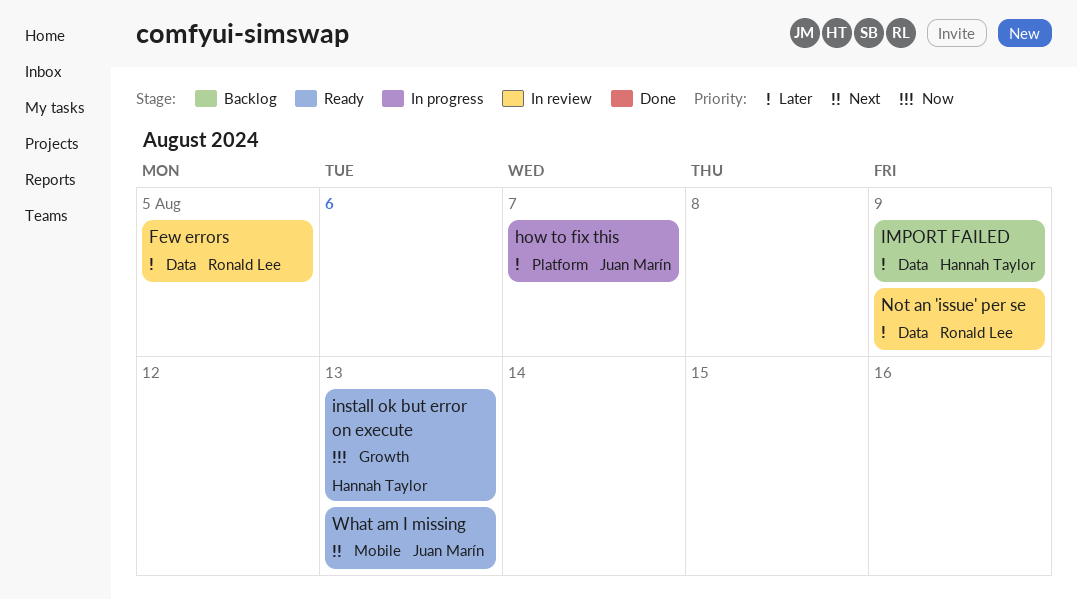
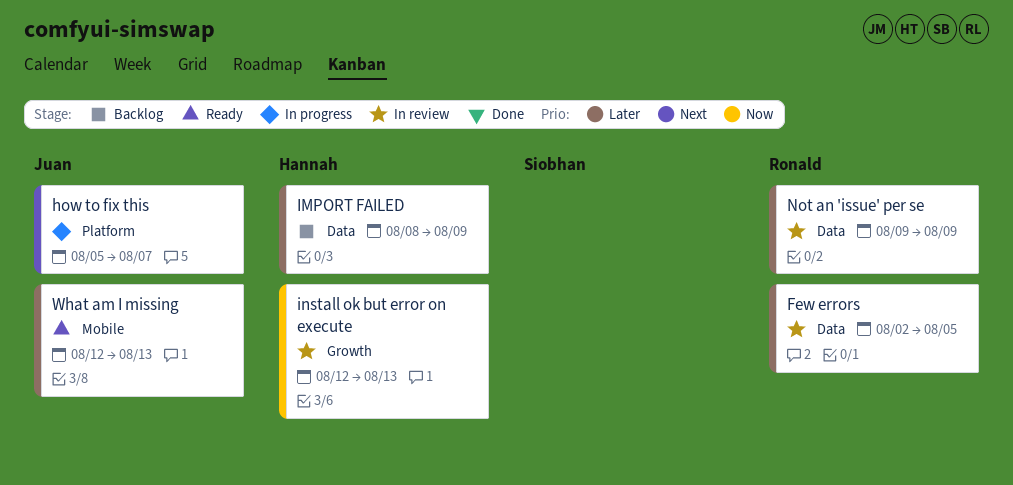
how to fix this, priority: Later -> Next
install ok but error on execute, status: Ready -> In review
What am I missing, priority: Next -> Later

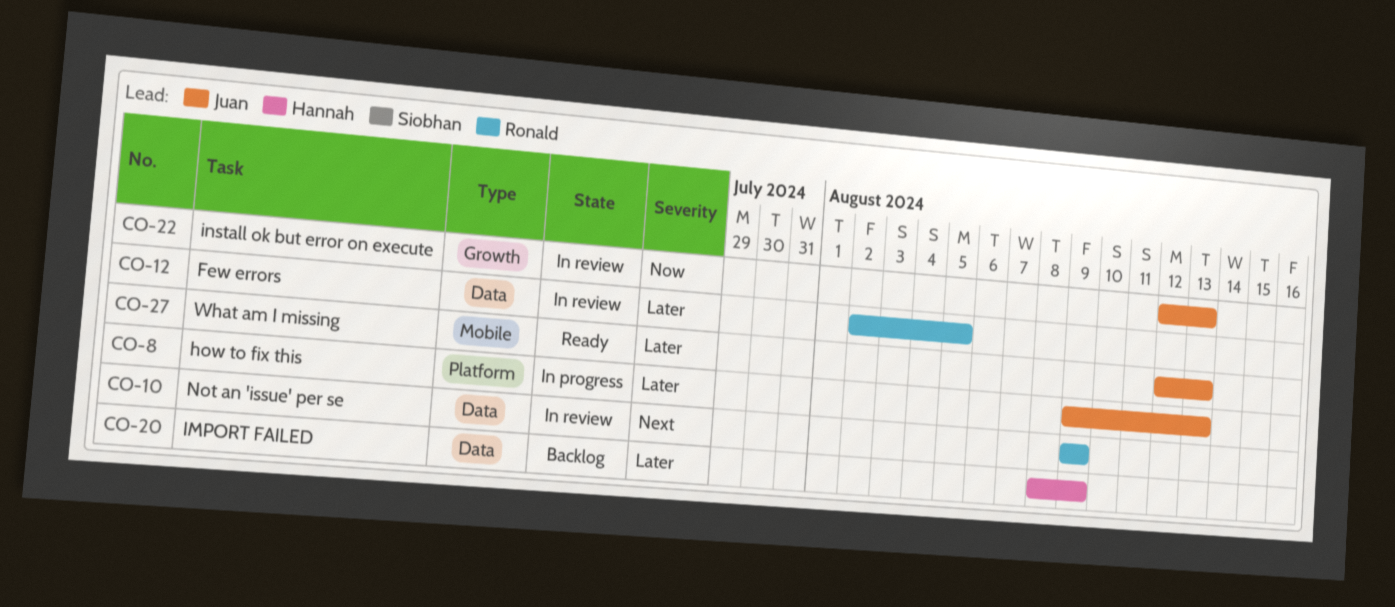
how to fix this, priority: Next -> Later
how to fix this, start: Aug 5 -> Aug 9
how to fix this, due: Aug 7 -> Aug 13
install ok but error on execute, owner: Hannah -> Juan
Not an 'issue' per se, priority: Later -> Next

